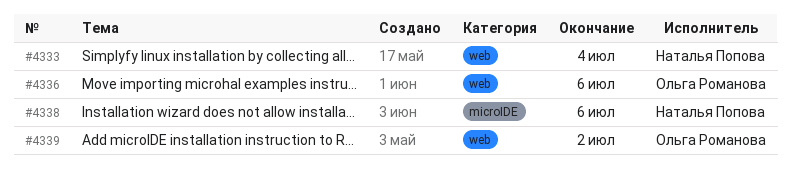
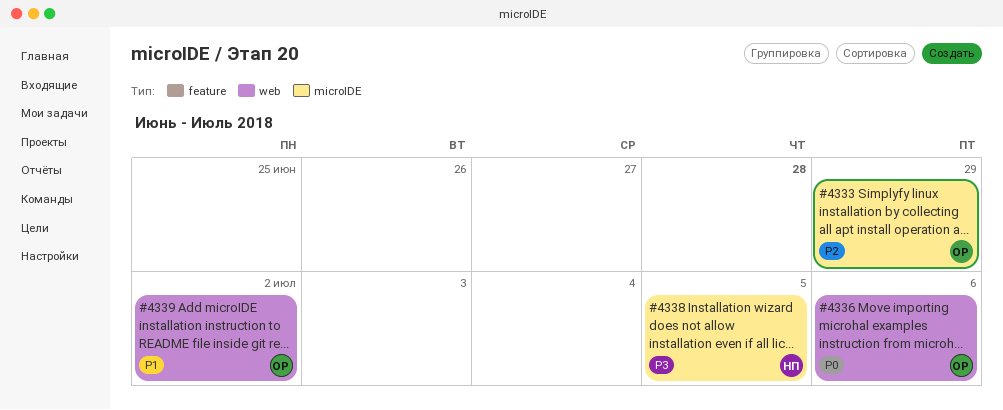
#4333, owner: Наталья Попова -> Ольга Романова
#4333, label: web -> microIDE
#4333, due: Jul 4 -> Jun 29
#4338, due: Jul 6 -> Jul 5

